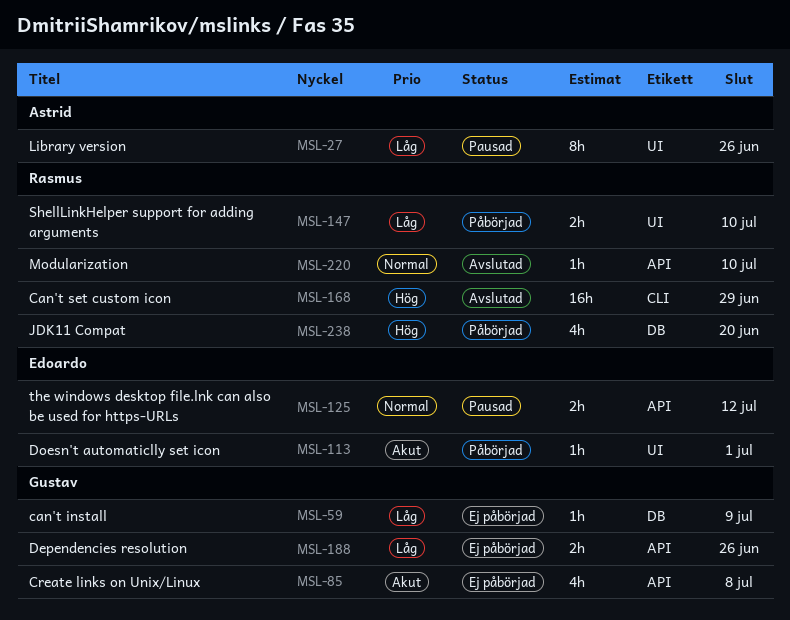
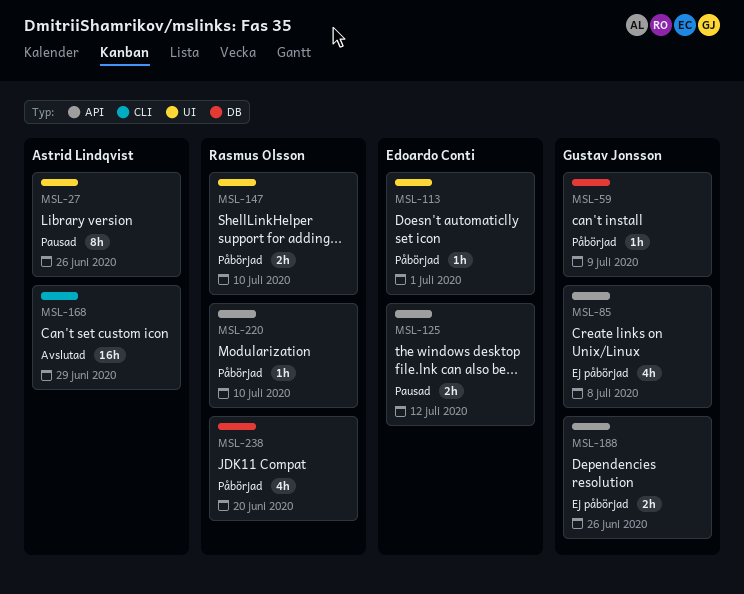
MSL-59, status: Ej påbörjad -> Påbörjad
MSL-168, owner: Rasmus Olsson -> Astrid Lindqvist
MSL-220, status: Avslutad -> Påbörjad

